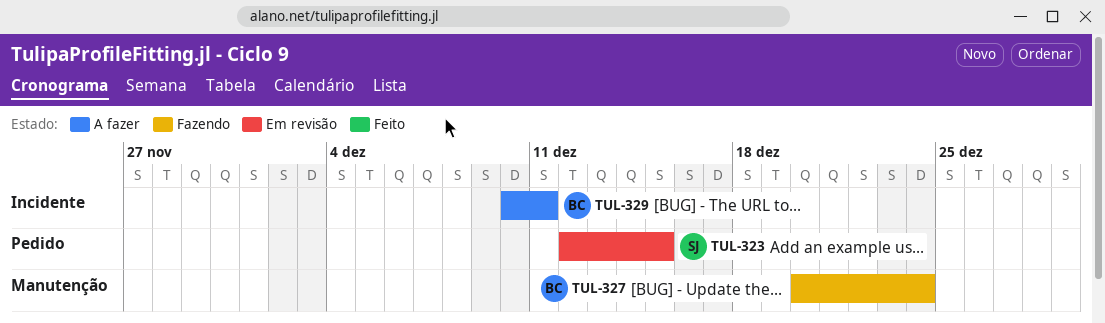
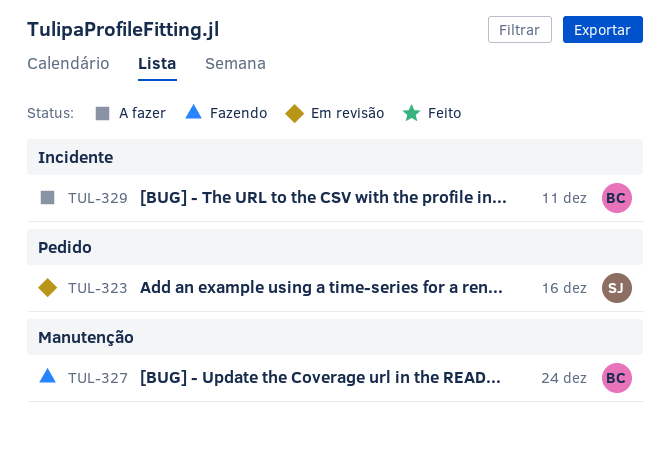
TUL-323, due: Dec 15 -> Dec 16

